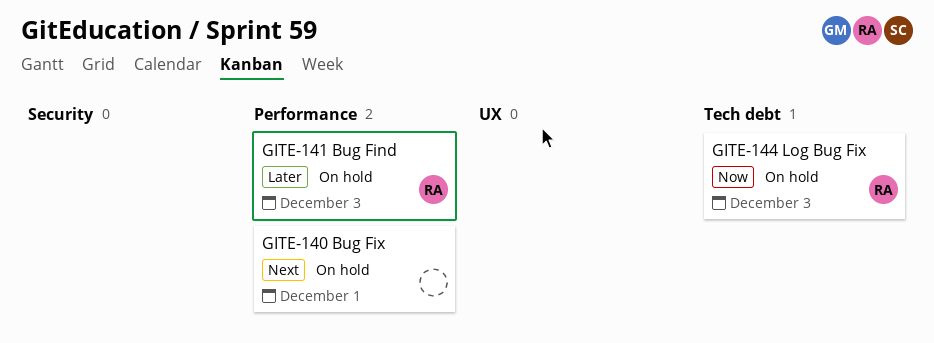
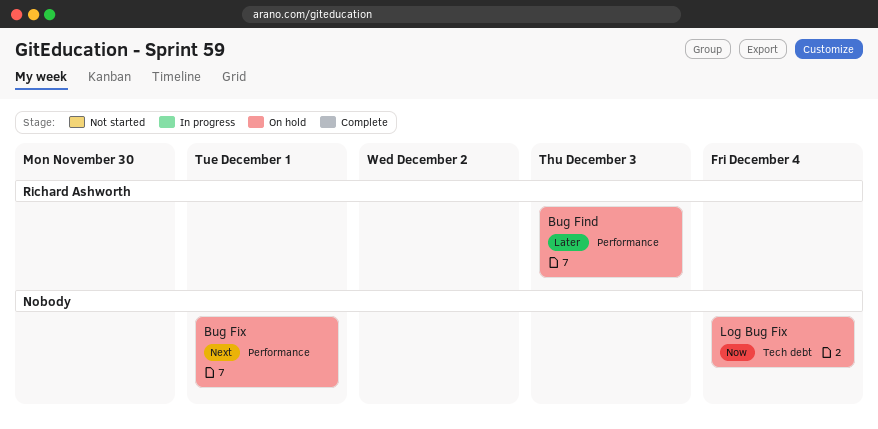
Log Bug Fix, owner: Richard Ashworth -> none
Log Bug Fix, due: Dec 3 -> Dec 4

